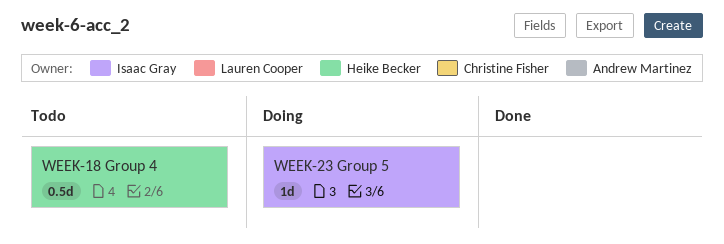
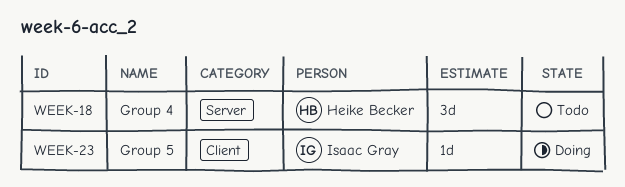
WEEK-18, estimate: 0.5d -> 3d

